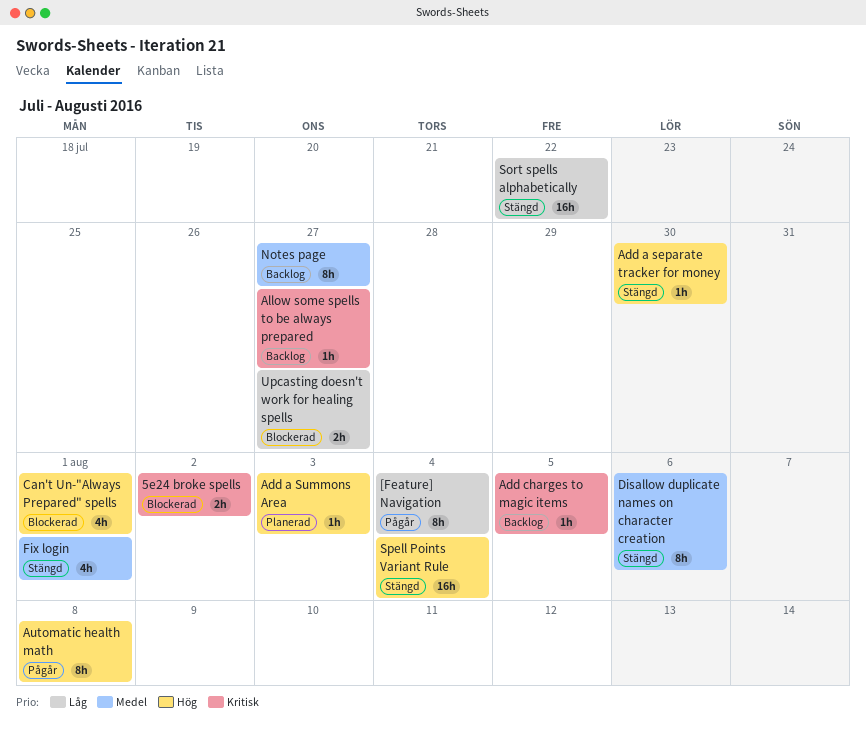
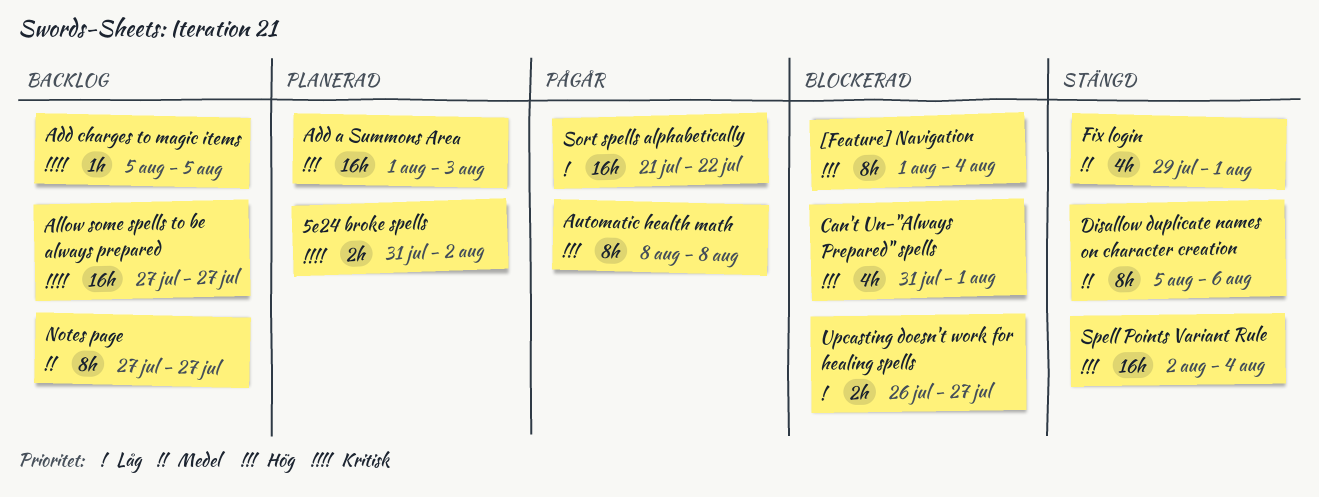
5e24 broke spells, status: Blockerad -> Planerad
[Feature] Navigation, status: Pågår -> Blockerad
[Feature] Navigation, priority: Låg -> Hög
Add a separate tracker for money: present -> none
Add a Summons Area, estimate: 1h -> 16h
Allow some spells to be always prepared, estimate: 1h -> 16h
Sort spells alphabetically, status: Stängd -> Pågår

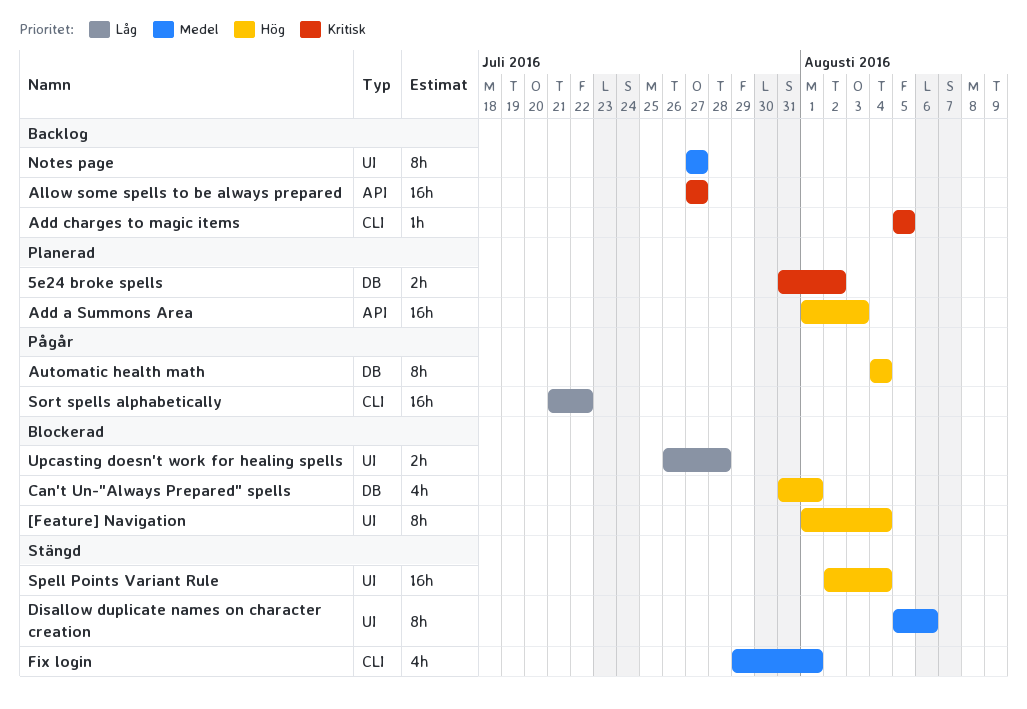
Automatic health math, start: Aug 8 -> Aug 4
Automatic health math, due: Aug 8 -> Aug 4
Upcasting doesn't work for healing spells, due: Jul 27 -> Jul 28

